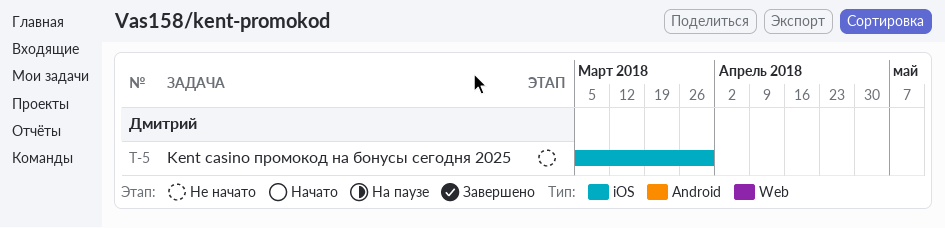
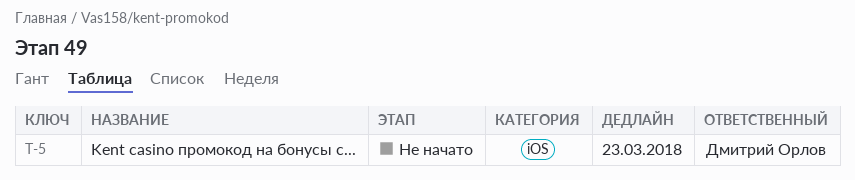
T-5, due: Mar 30 -> Mar 23

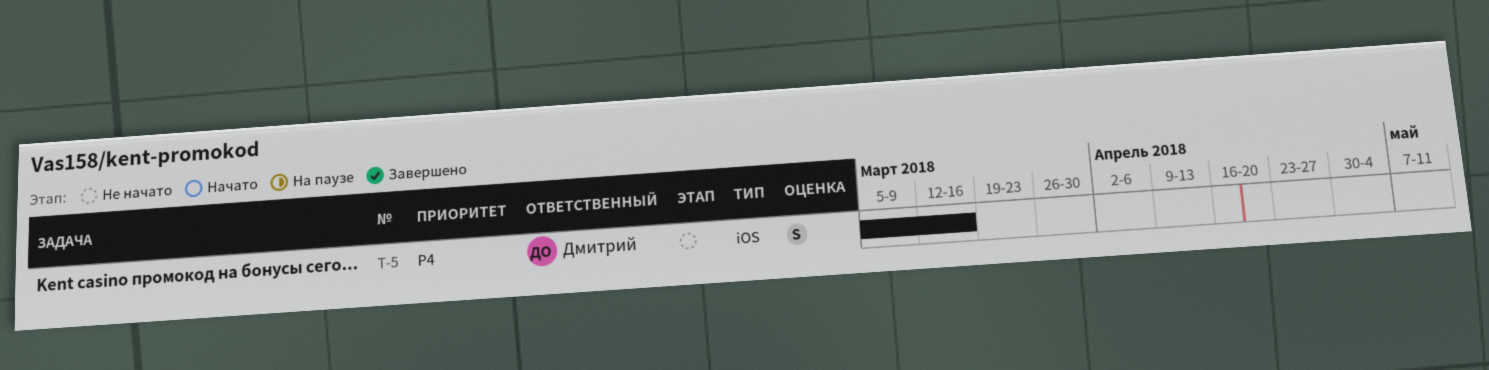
T-5, due: Mar 23 -> Mar 16

